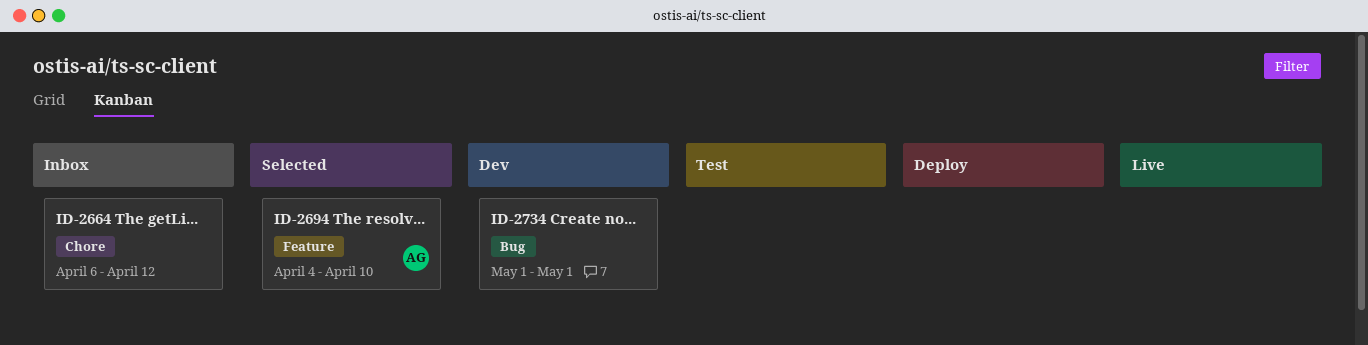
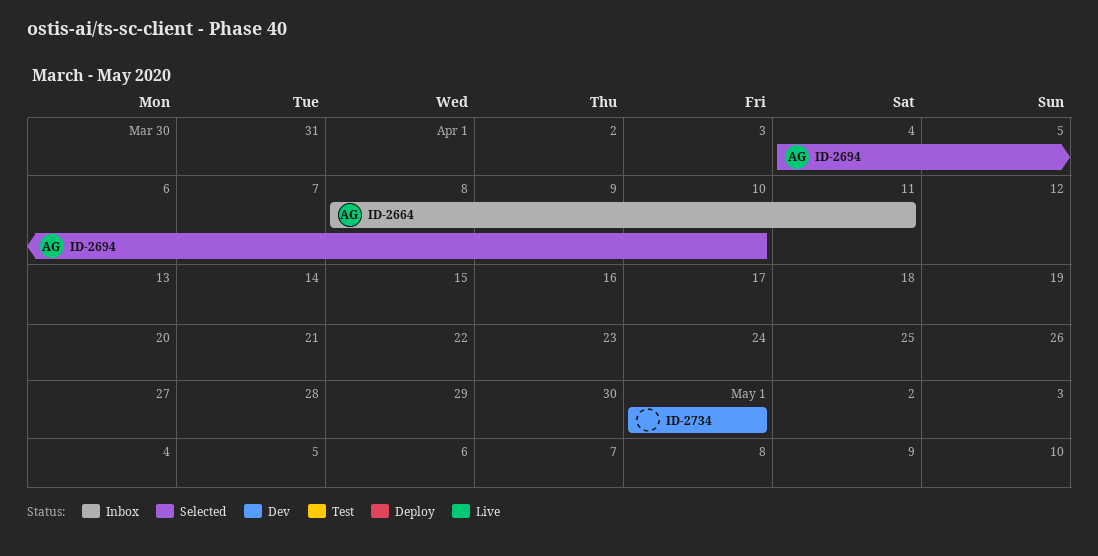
ID-2664, owner: none -> AG
ID-2664, start: Apr 6 -> Apr 8
ID-2664, due: Apr 12 -> Apr 11

